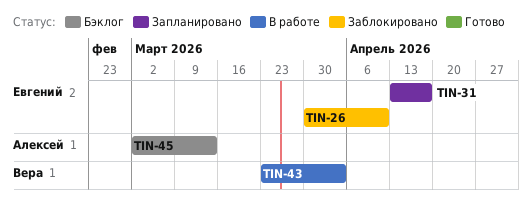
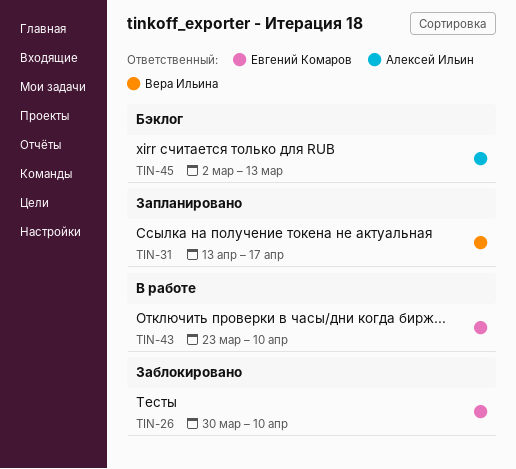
TIN-31, owner: Евгений Комаров -> Вера Ильина
TIN-43, owner: Вера Ильина -> Евгений Комаров
TIN-43, due: Apr 3 -> Apr 10

